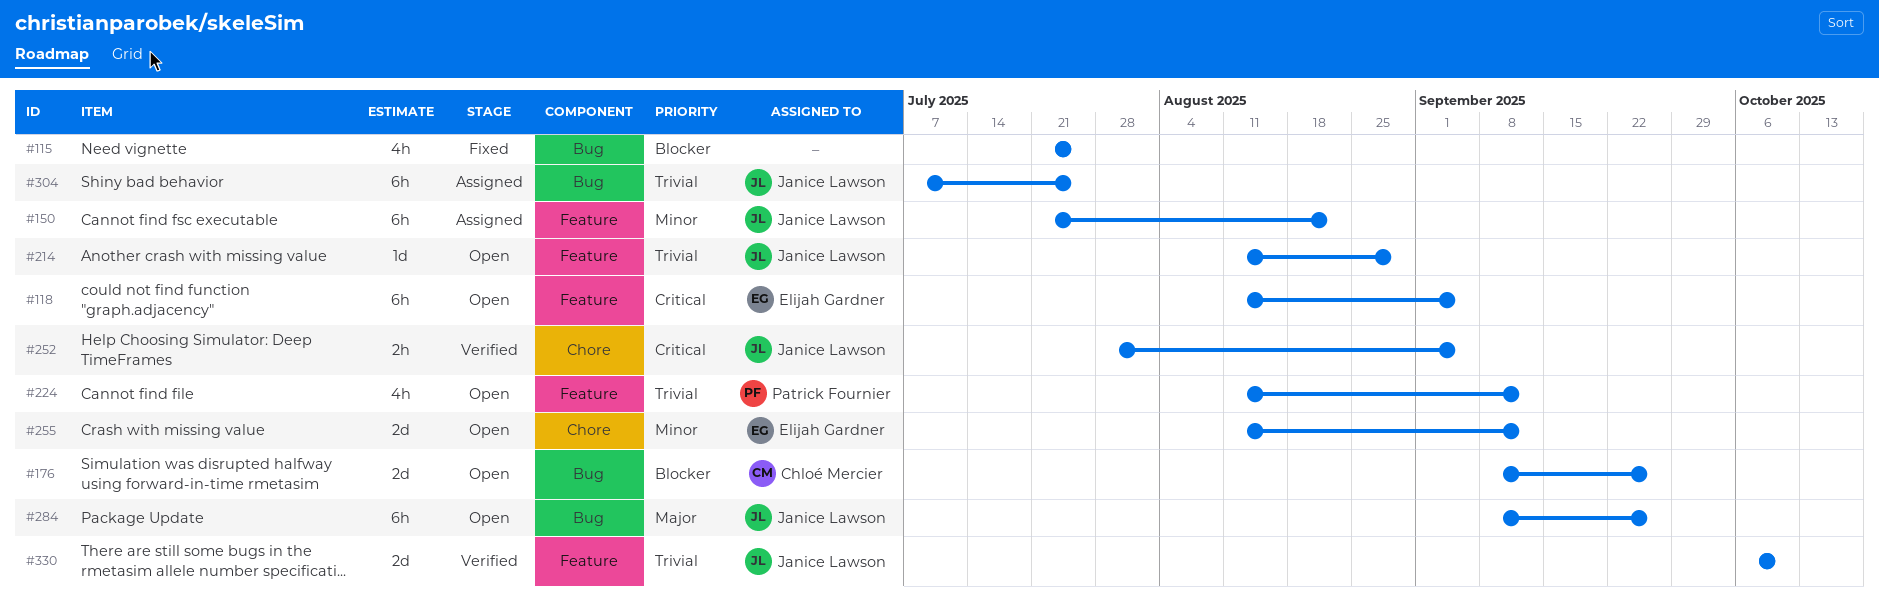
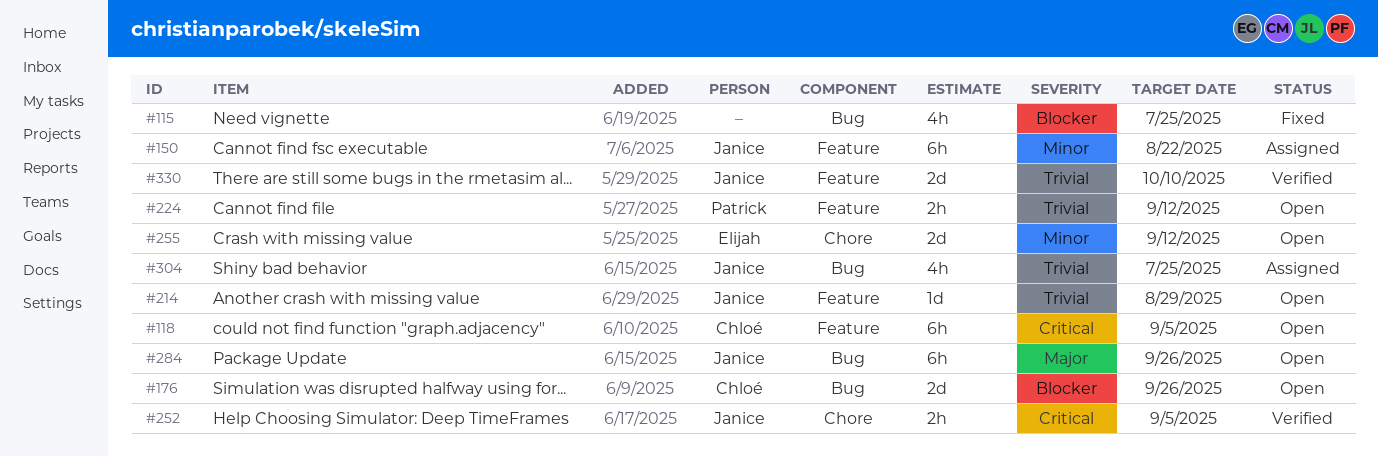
#118, owner: Elijah Gardner -> Chloé Mercier
#224, estimate: 4h -> 2h
#304, estimate: 6h -> 4h

